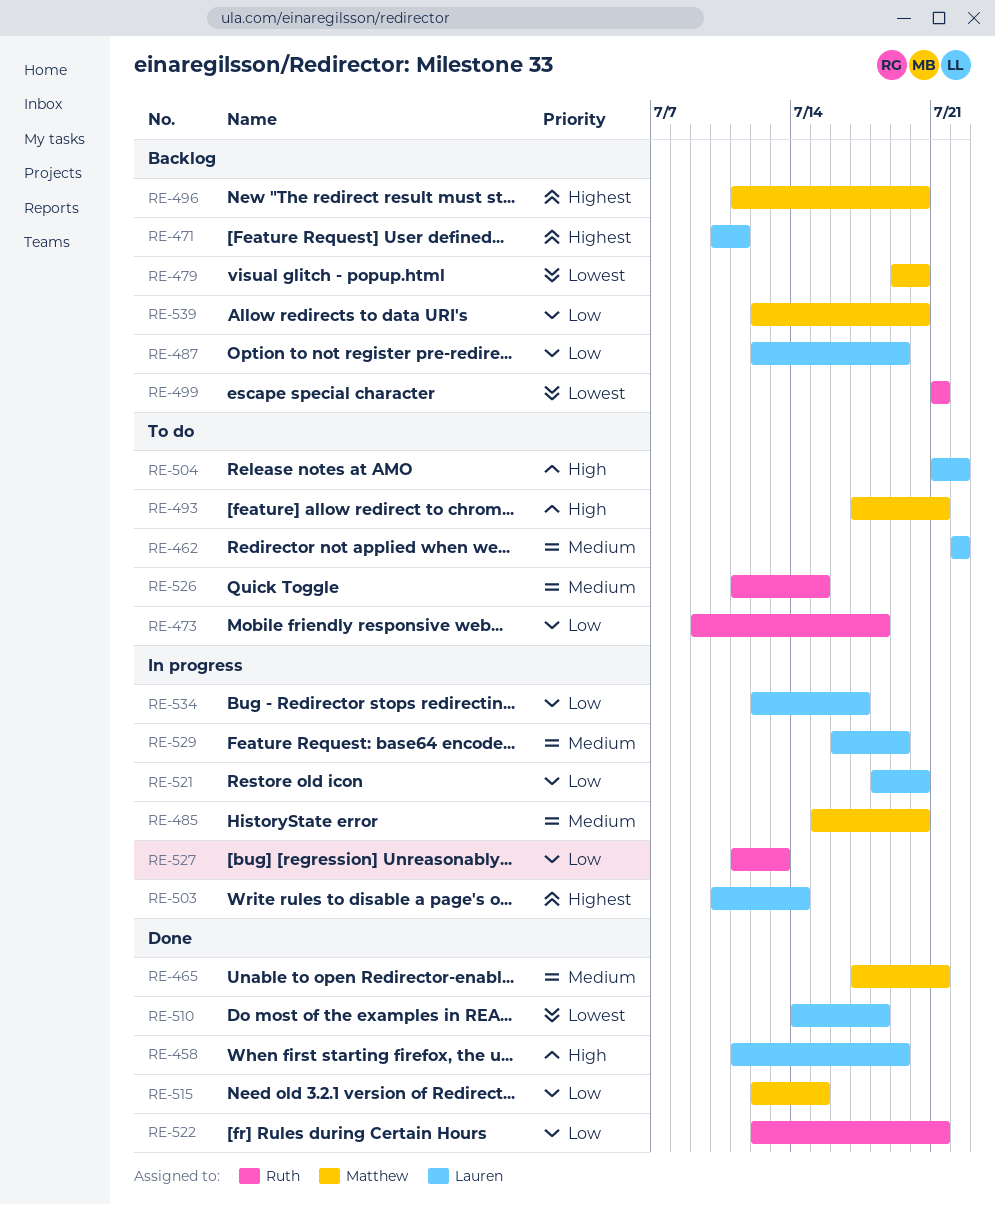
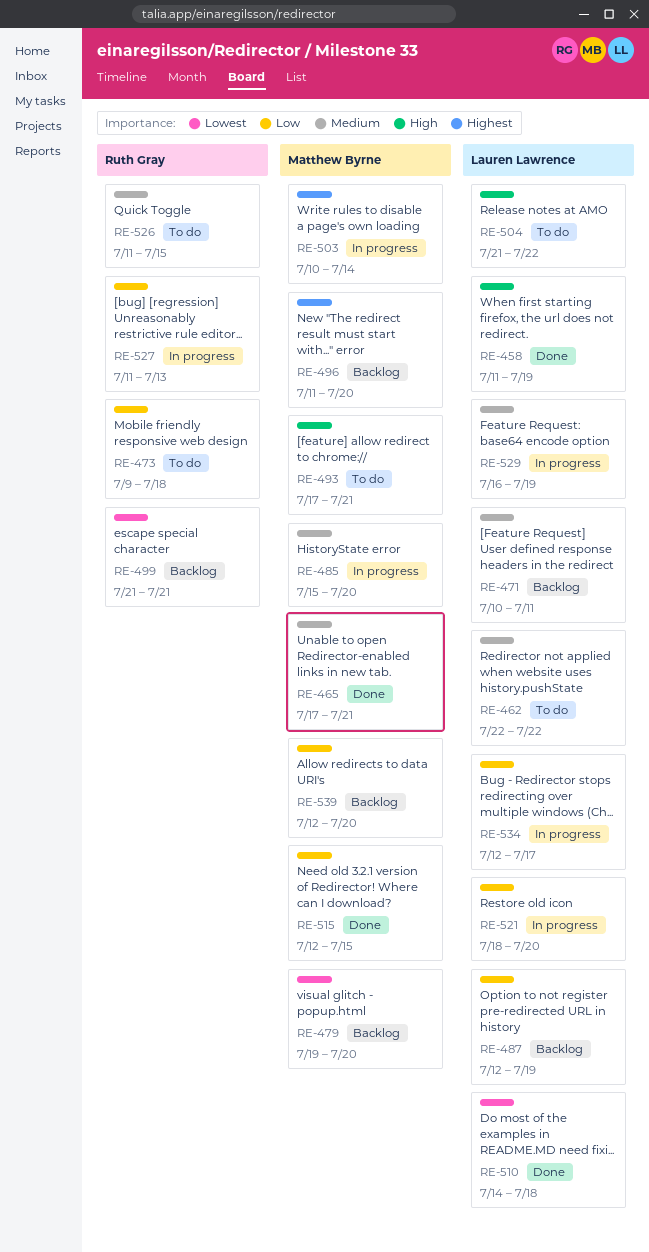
RE-471, priority: Highest -> Medium
RE-503, owner: Lauren Lawrence -> Matthew Byrne
RE-522: present -> none

